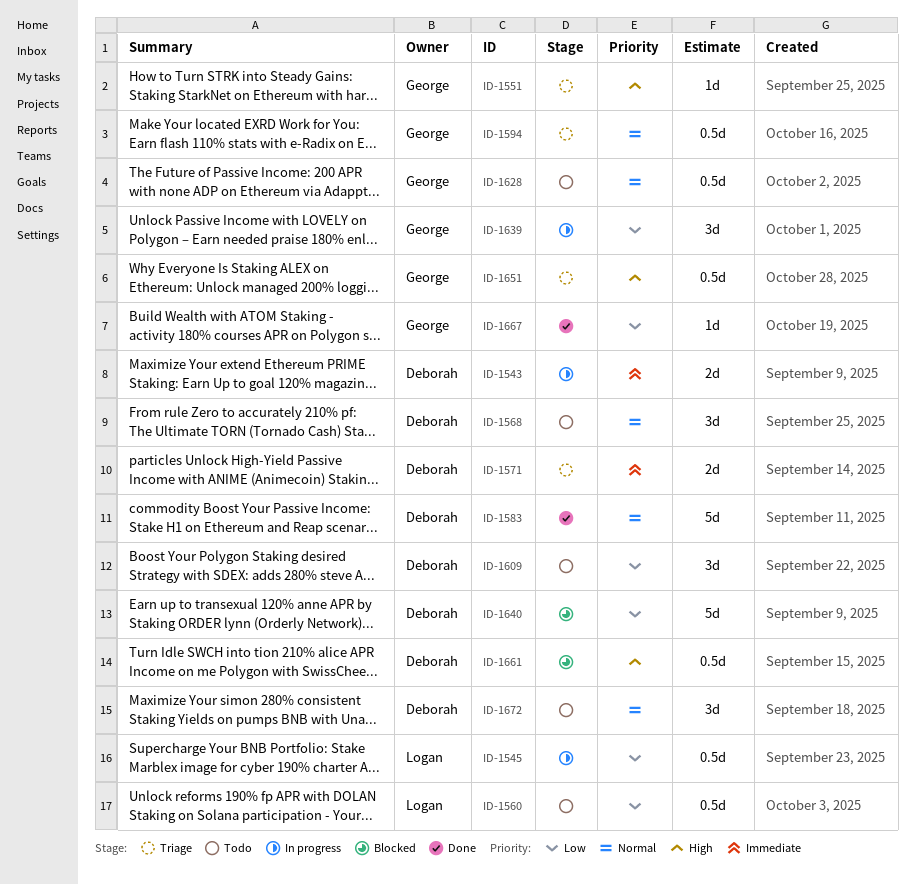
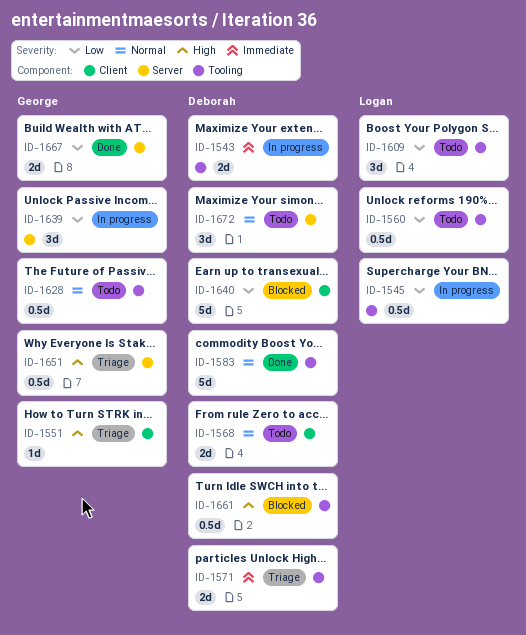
ID-1568, estimate: 3d -> 2d
ID-1594: present -> none
ID-1609, owner: Deborah -> Logan
ID-1667, estimate: 1d -> 2d

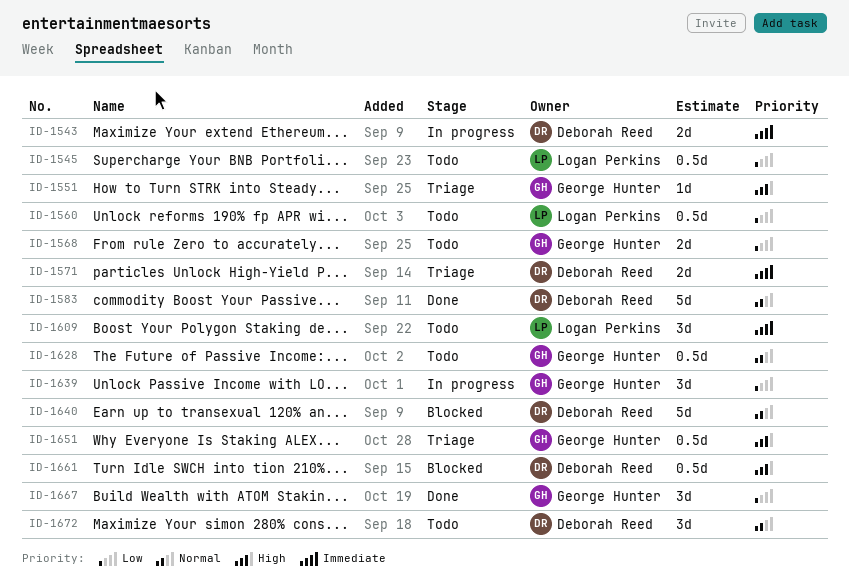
ID-1545, status: In progress -> Todo
ID-1568, owner: Deborah Reed -> George Hunter
ID-1568, priority: Normal -> Low
ID-1609, priority: Low -> Immediate
ID-1640, priority: Low -> Normal
ID-1667, estimate: 2d -> 3d

